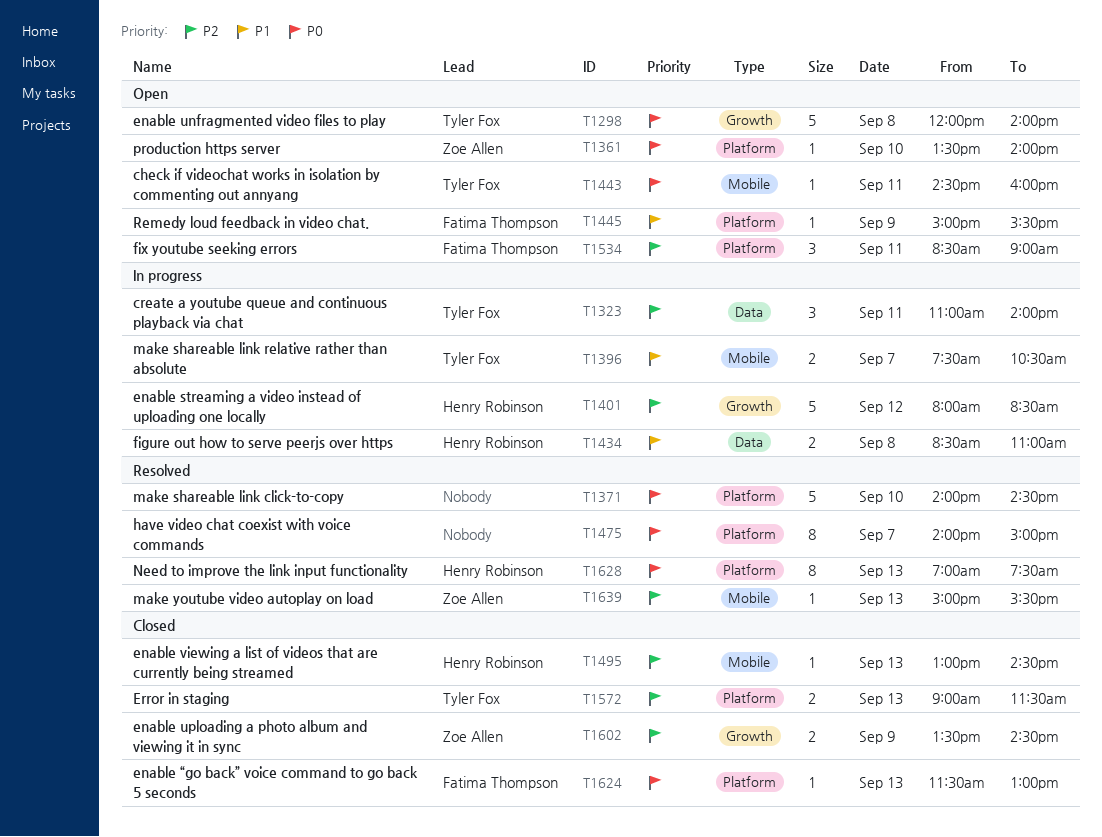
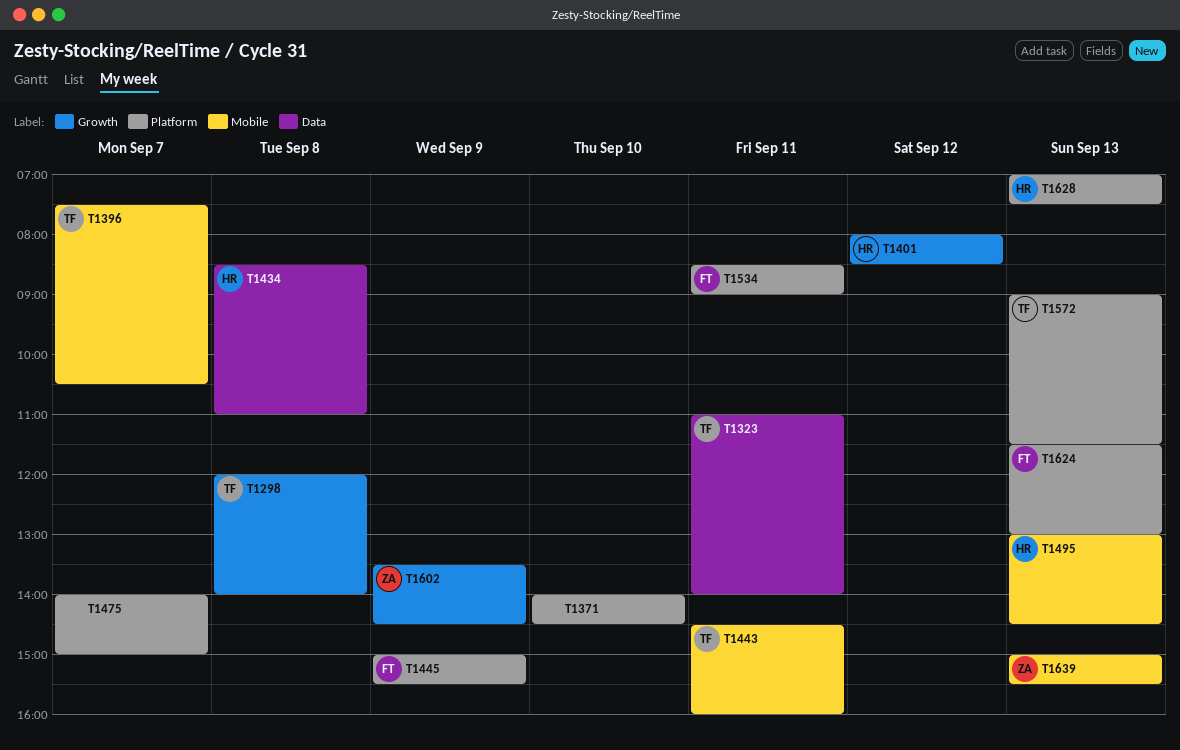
T1361: present -> none

